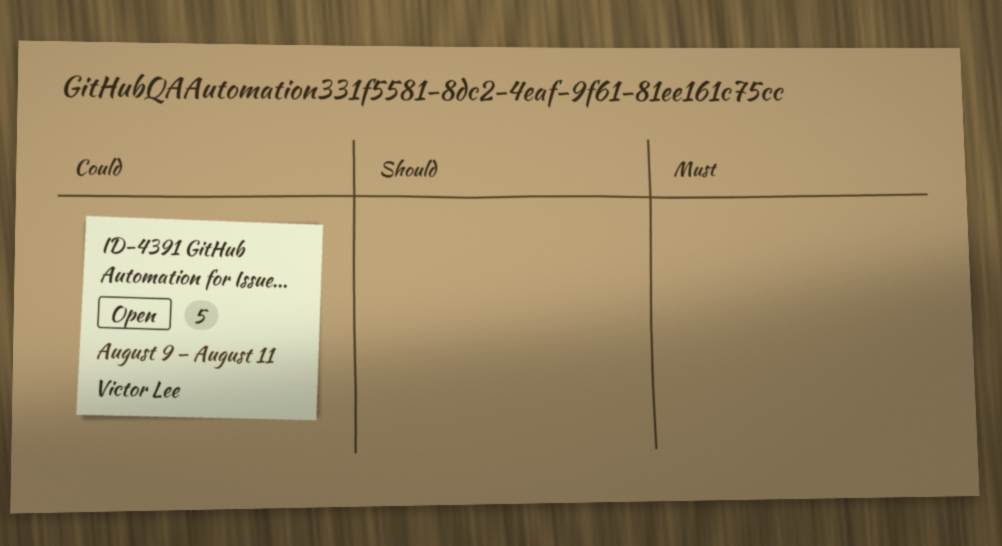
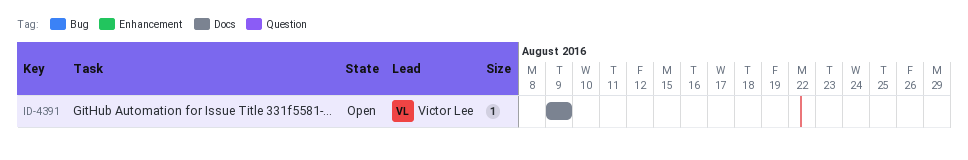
ID-4391, estimate: 5 -> 1
ID-4391, due: Aug 11 -> Aug 9

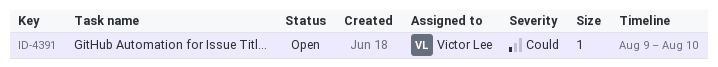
ID-4391, due: Aug 9 -> Aug 10

